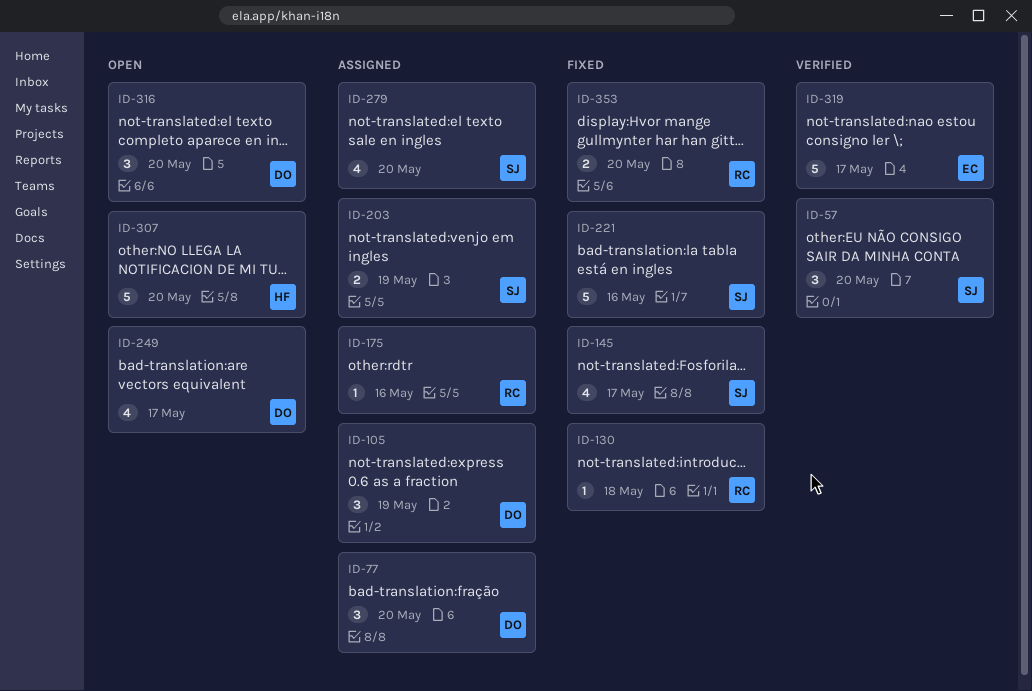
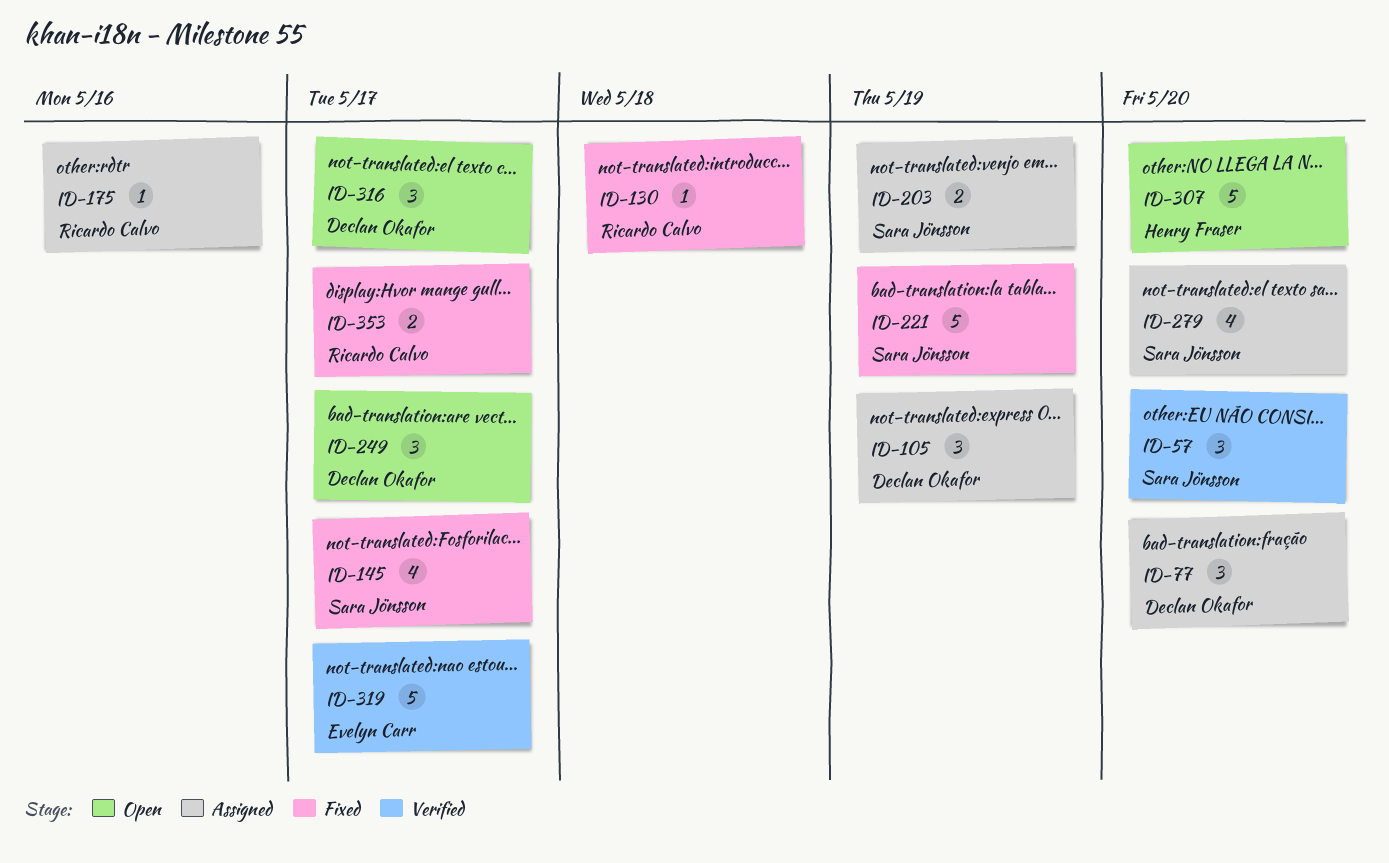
ID-221, due: May 16 -> May 19
ID-249, estimate: 4 -> 3
ID-316, due: May 20 -> May 17
ID-353, due: May 20 -> May 17

